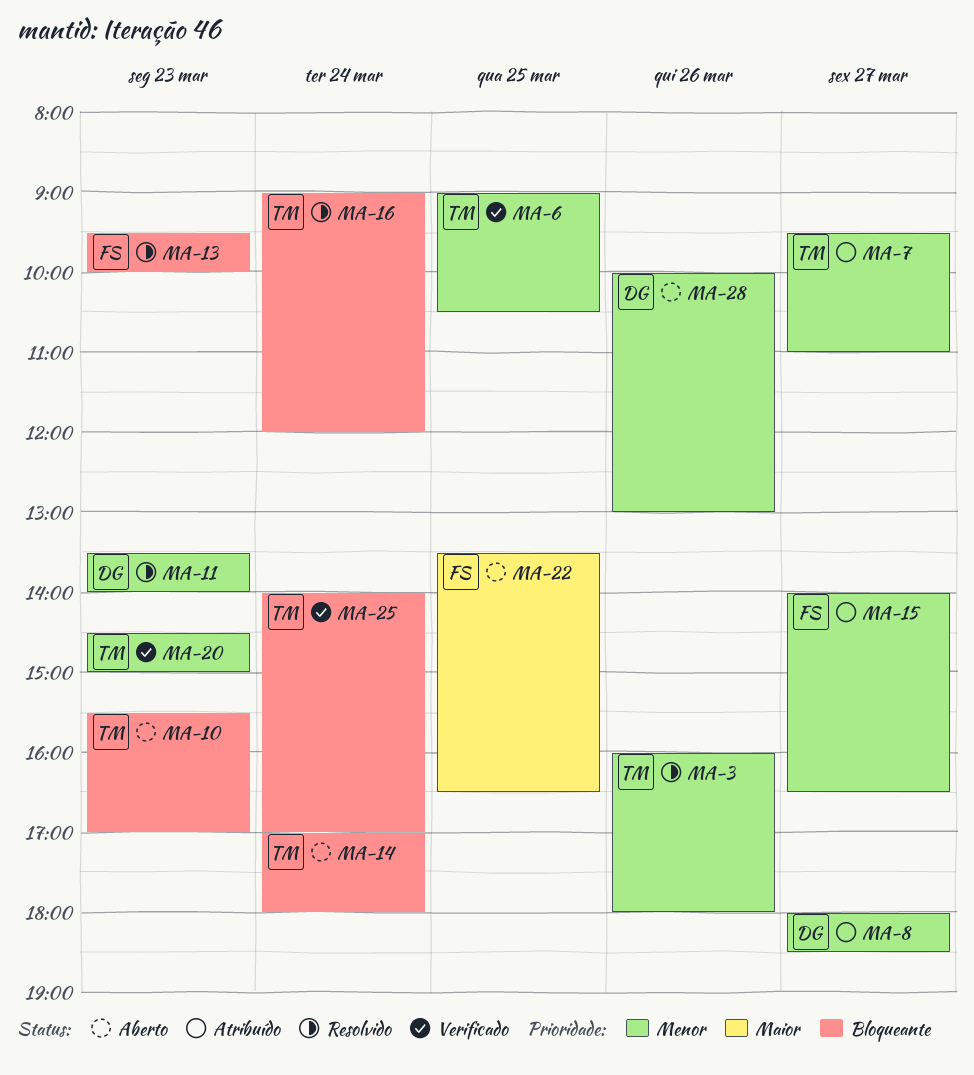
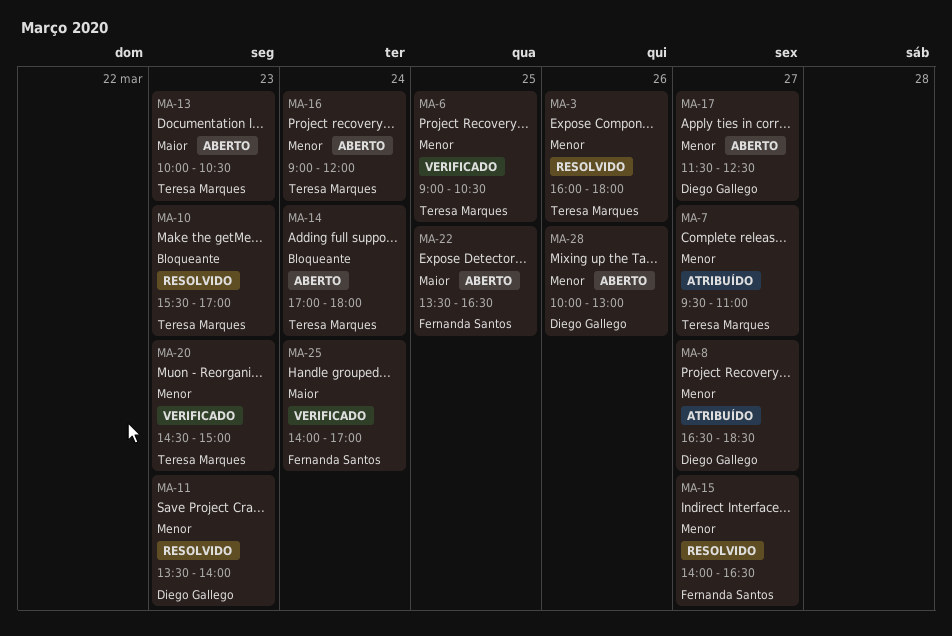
MA-8, begins: 18:00 -> 16:30
MA-10, status: Aberto -> Resolvido
MA-13, status: Resolvido -> Aberto
MA-13, owner: Fernanda Santos -> Teresa Marques
MA-13, priority: Bloqueante -> Maior
MA-13, begins: 09:30 -> 10:00
MA-13, ends: 10:00 -> 10:30
MA-15, status: Atribuído -> Resolvido
MA-16, status: Resolvido -> Aberto
MA-16, priority: Bloqueante -> Menor
MA-17: none -> present
MA-25, owner: Teresa Marques -> Fernanda Santos
MA-25, priority: Bloqueante -> Maior

